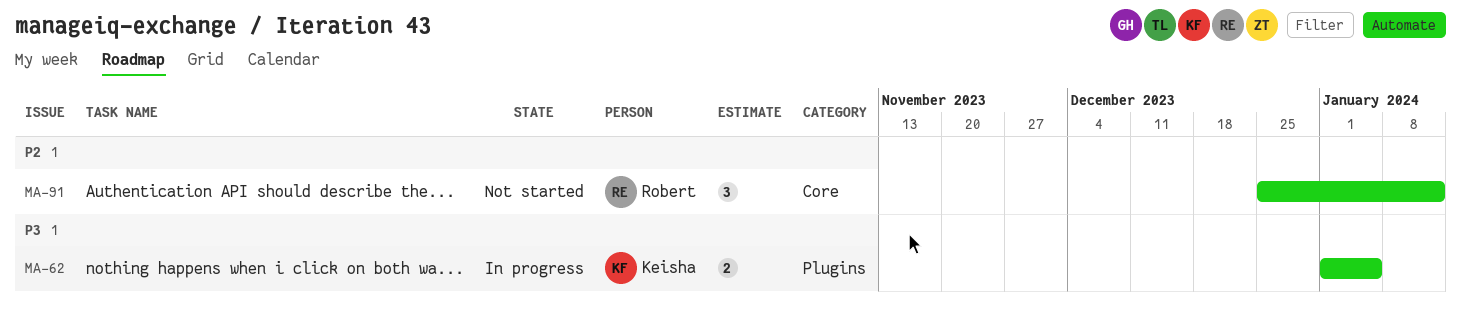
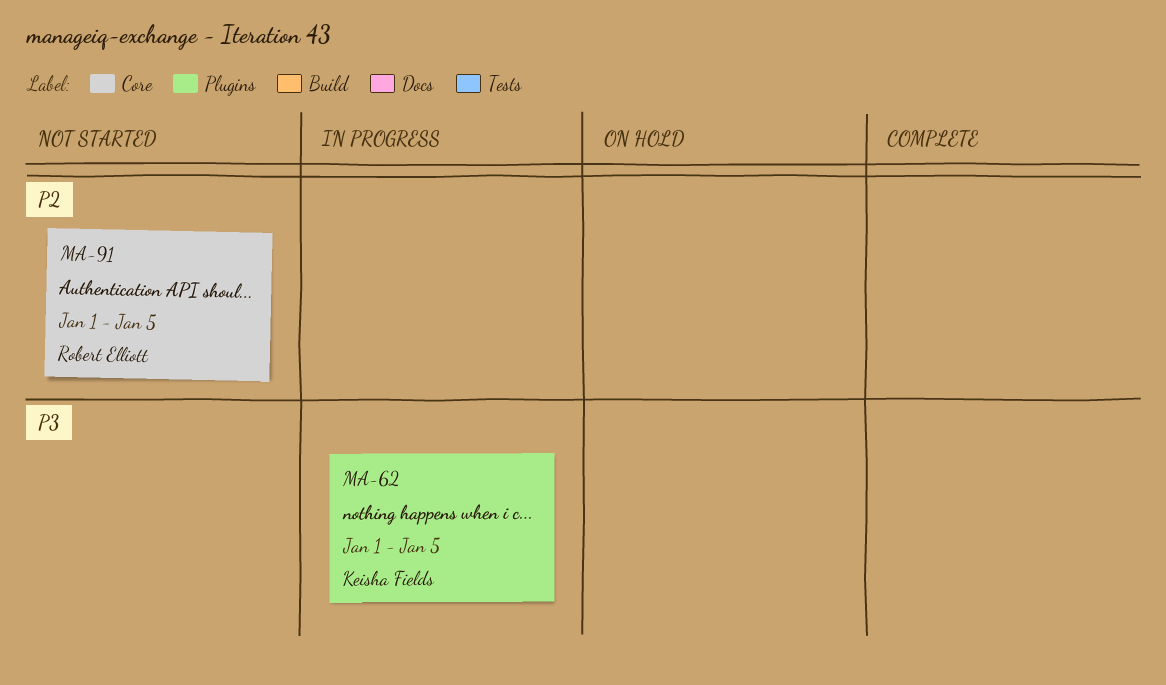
MA-91, start: Dec 25 -> Jan 1
MA-91, due: Jan 12 -> Jan 5

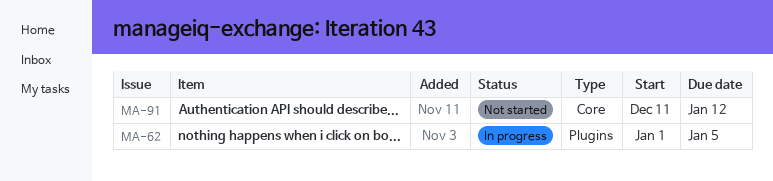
MA-91, start: Jan 1 -> Dec 11
MA-91, due: Jan 5 -> Jan 12

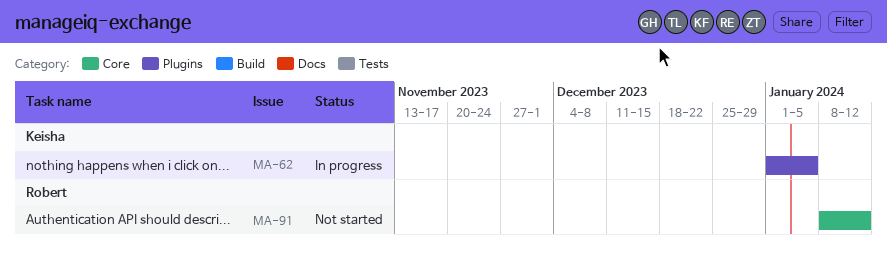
MA-91, start: Dec 11 -> Jan 8

